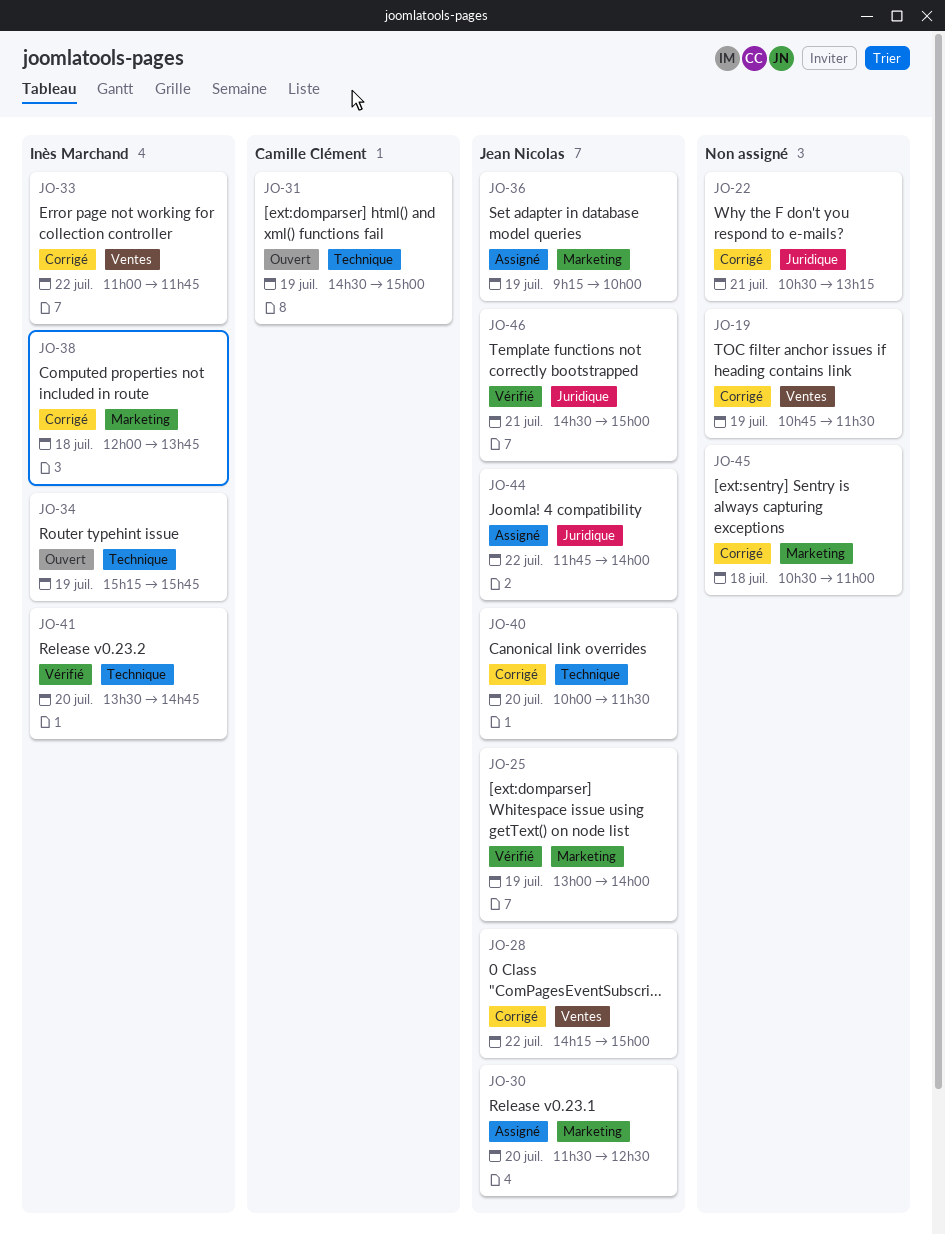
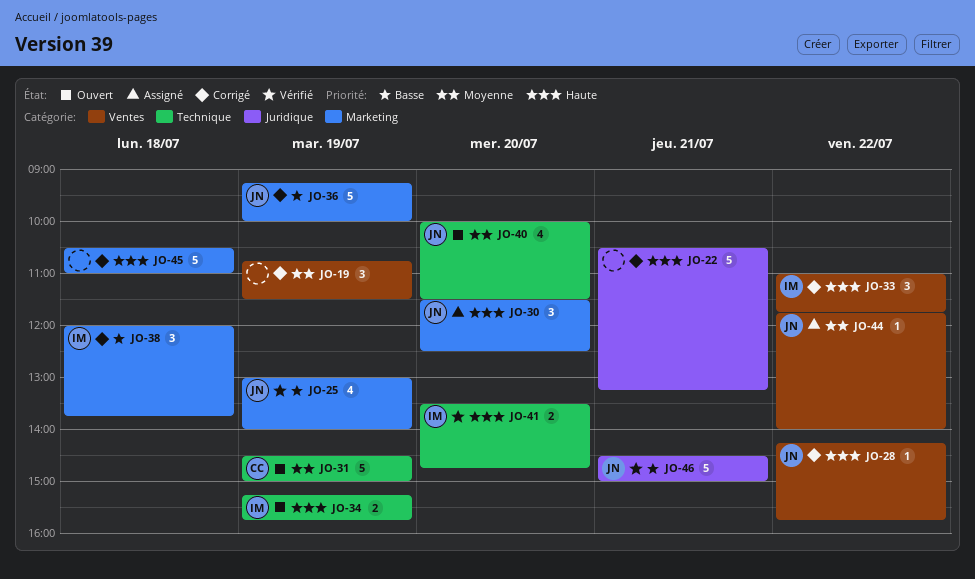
JO-28, ends: 15:00 -> 15:45
JO-36, status: Assigné -> Corrigé
JO-40, status: Corrigé -> Ouvert
JO-44, label: Juridique -> Ventes

